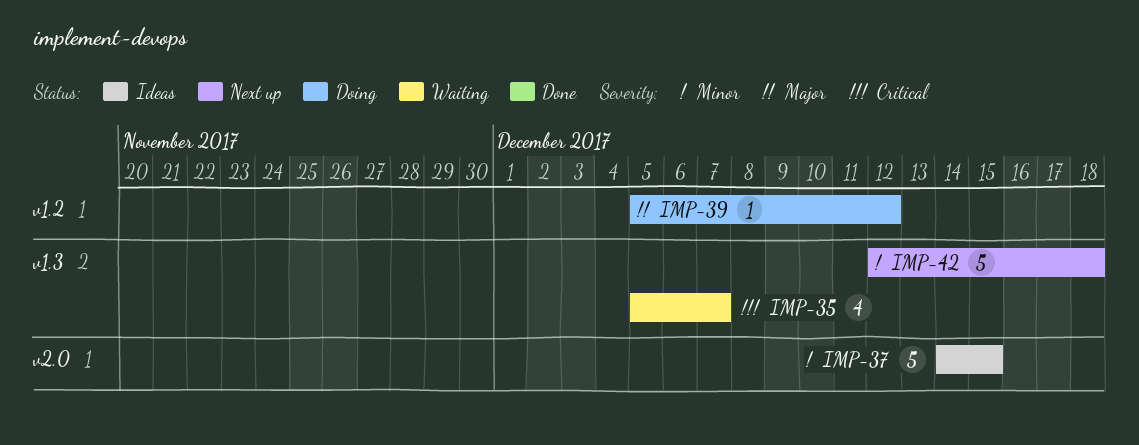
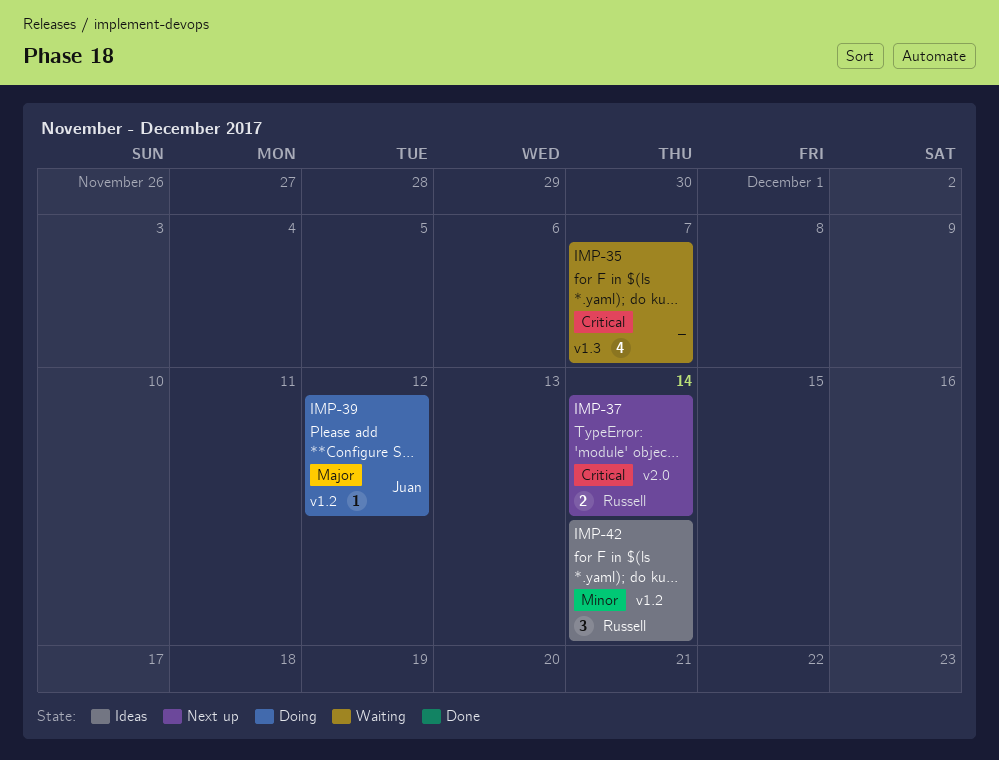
IMP-37, status: Ideas -> Next up
IMP-37, priority: Minor -> Critical
IMP-37, estimate: 5 -> 2
IMP-37, due: Dec 15 -> Dec 14
IMP-42, status: Next up -> Ideas
IMP-42, label: v1.3 -> v1.2
IMP-42, estimate: 5 -> 3
IMP-42, due: Dec 18 -> Dec 14

